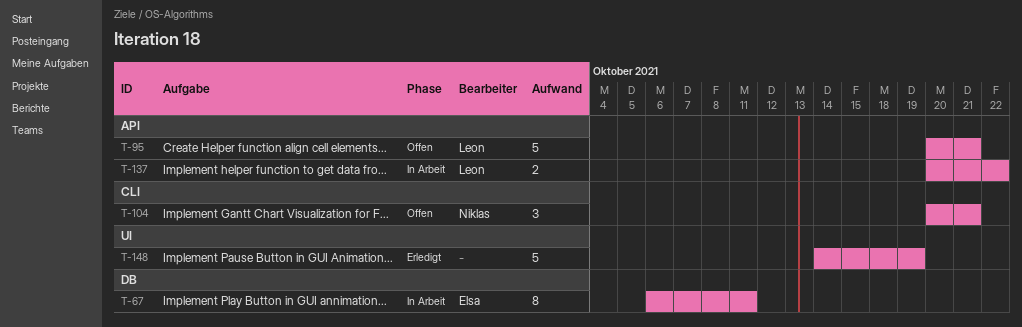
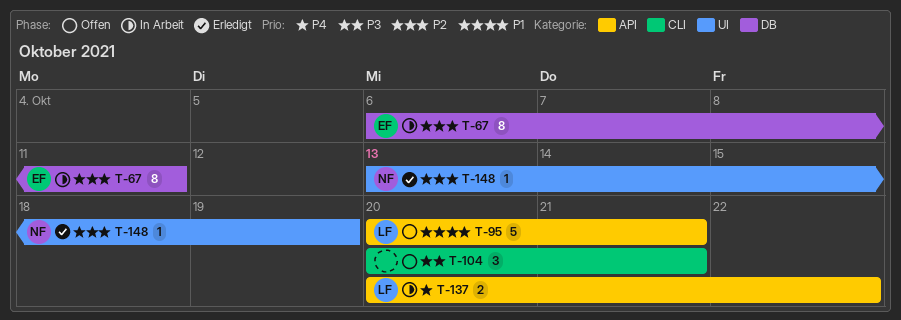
T-104, owner: Niklas -> none
T-148, owner: none -> Niklas
T-148, estimate: 5 -> 1
T-148, start: Oct 14 -> Oct 13

